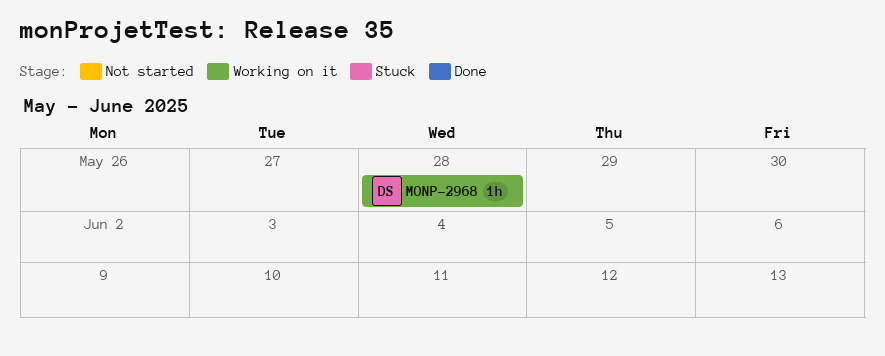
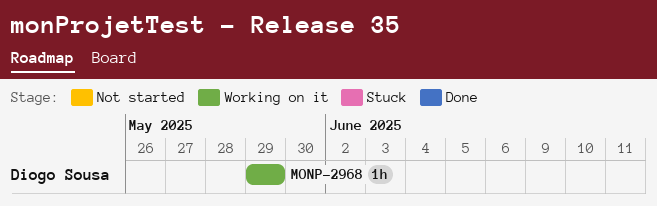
MONP-2968, start: May 28 -> May 29
MONP-2968, due: May 28 -> May 29

